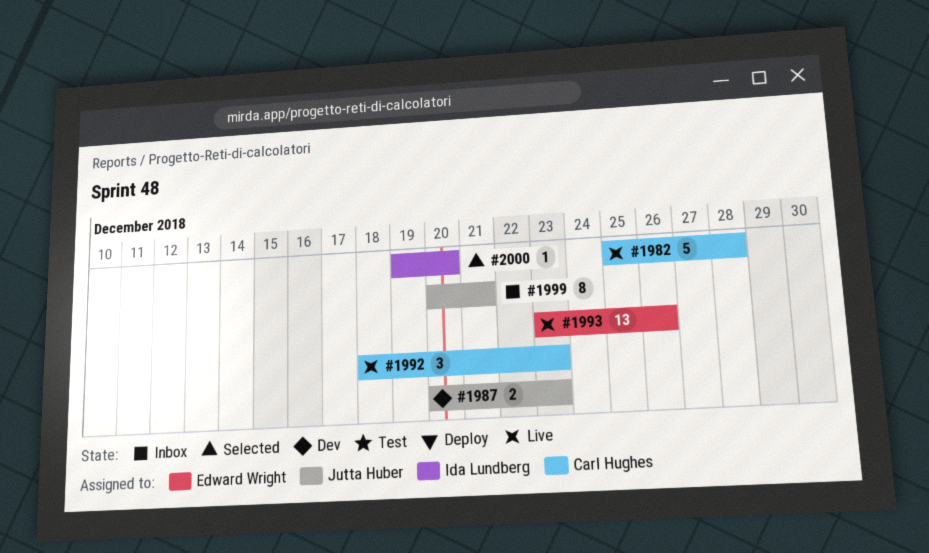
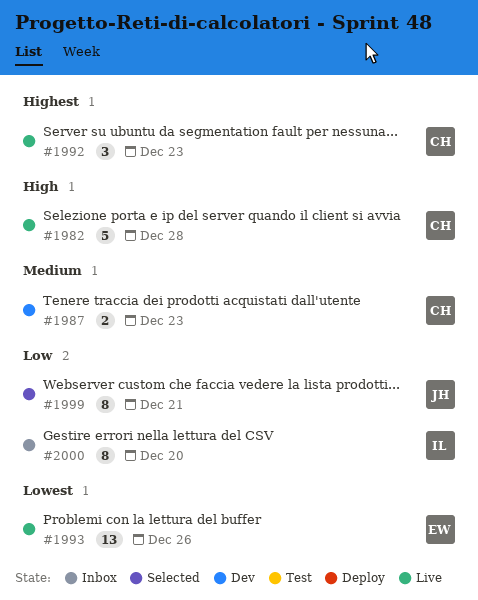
#1987, owner: Jutta Huber -> Carl Hughes
#1999, status: Inbox -> Selected
#2000, status: Selected -> Inbox
#2000, estimate: 1 -> 8

